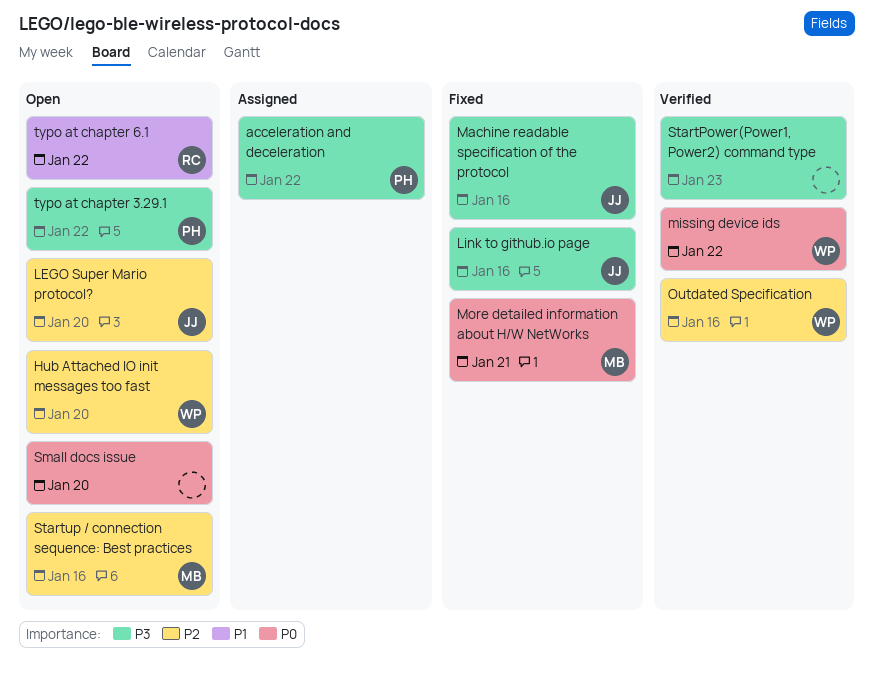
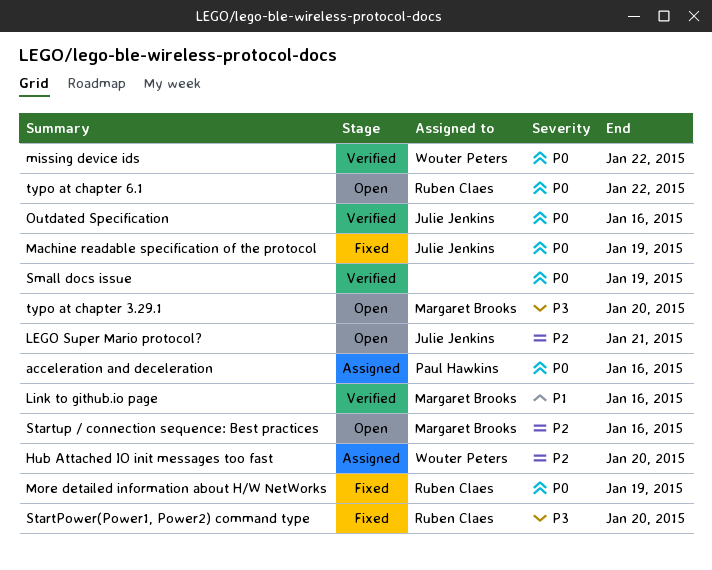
acceleration and deceleration, priority: P3 -> P0
acceleration and deceleration, due: Jan 22 -> Jan 16
Hub Attached IO init messages too fast, status: Open -> Assigned
LEGO Super Mario protocol?, due: Jan 20 -> Jan 21
Link to github.io page, status: Fixed -> Verified
Link to github.io page, owner: Julie Jenkins -> Margaret Brooks
Link to github.io page, priority: P3 -> P1
Machine readable specification of the protocol, priority: P3 -> P0
Machine readable specification of the protocol, due: Jan 16 -> Jan 19
More detailed information about H/W NetWorks, owner: Margaret Brooks -> Ruben Claes
More detailed information about H/W NetWorks, due: Jan 21 -> Jan 19
Outdated Specification, owner: Wouter Peters -> Julie Jenkins
Outdated Specification, priority: P2 -> P0
Small docs issue, status: Open -> Verified
Small docs issue, due: Jan 20 -> Jan 19
StartPower(Power1, Power2) command type, status: Verified -> Fixed
StartPower(Power1, Power2) command type, owner: none -> Ruben Claes
StartPower(Power1, Power2) command type, due: Jan 23 -> Jan 20
typo at chapter 3.29.1, owner: Paul Hawkins -> Margaret Brooks
typo at chapter 3.29.1, due: Jan 22 -> Jan 20
typo at chapter 6.1, priority: P1 -> P0

